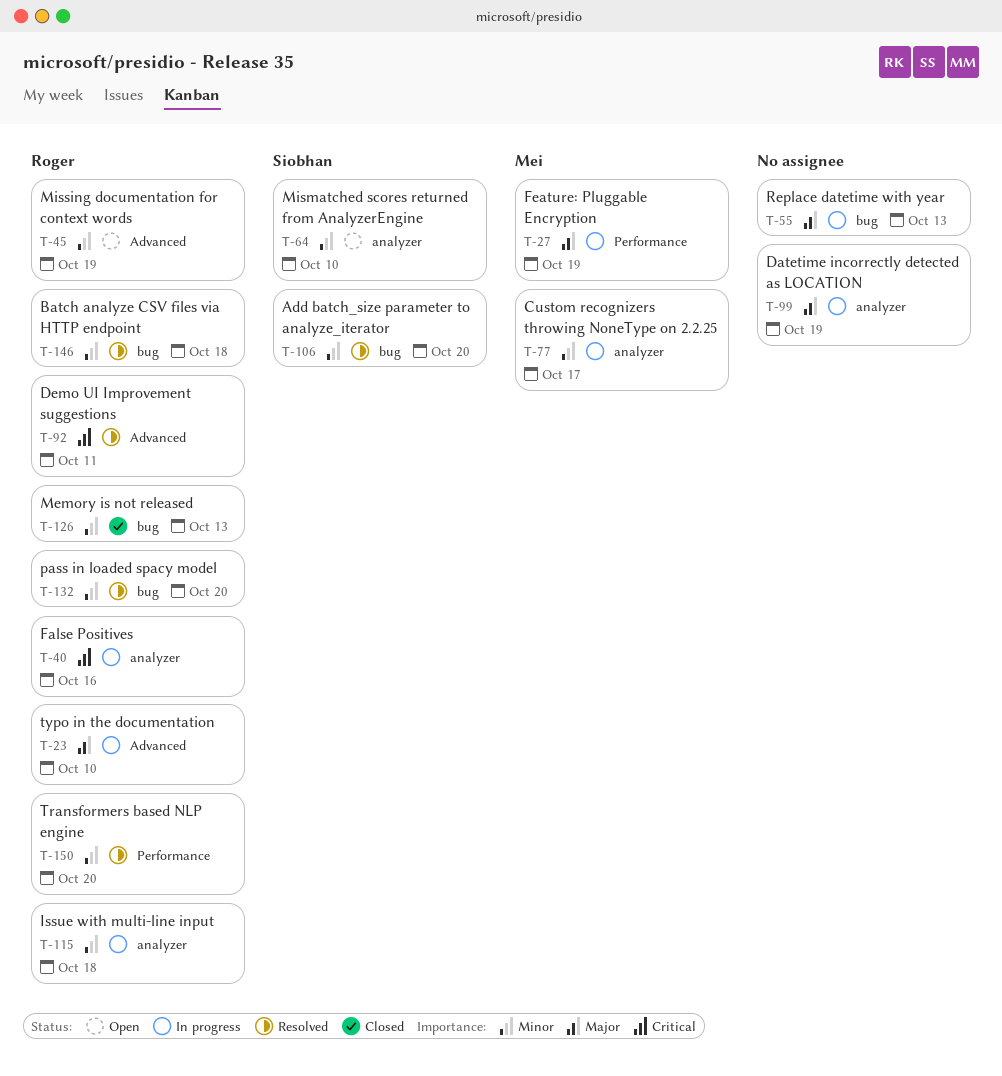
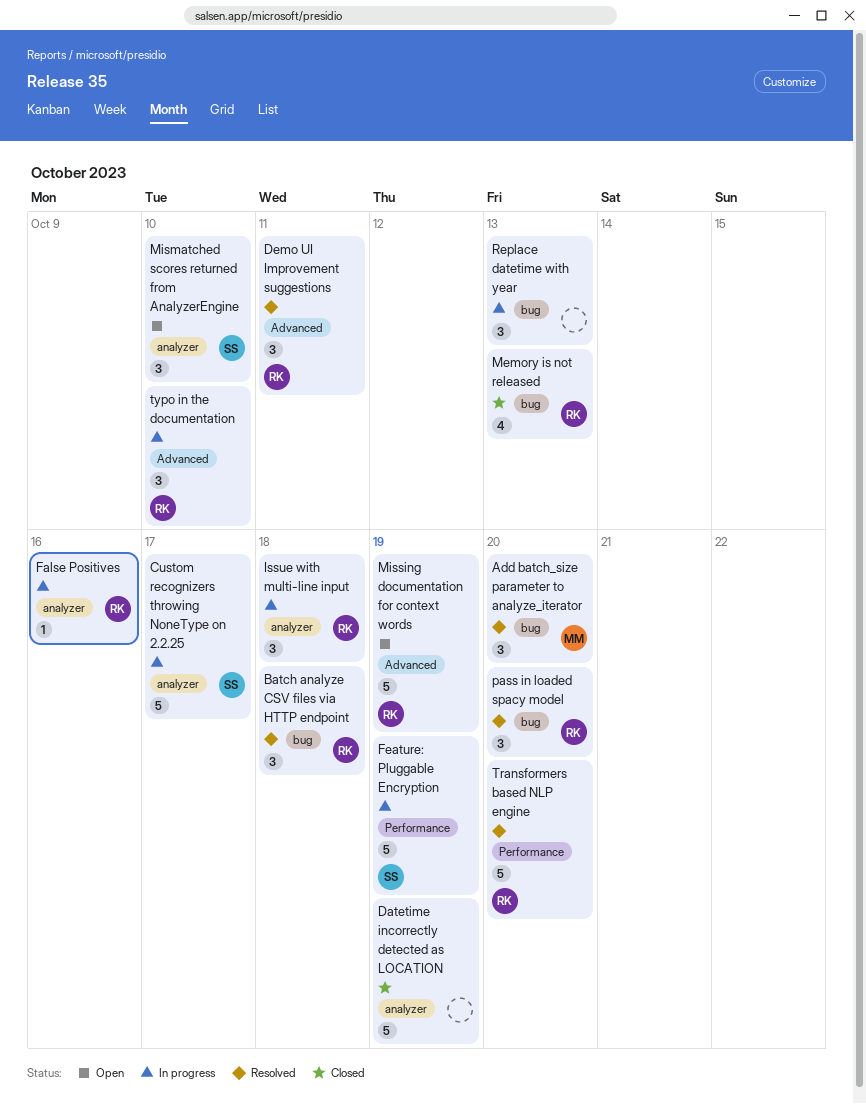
Add batch_size parameter to analyze_iterator, owner: Siobhan -> Mei
Custom recognizers throwing NoneType on 2.2.25, owner: Mei -> Siobhan
Datetime incorrectly detected as LOCATION, status: In progress -> Closed
Feature: Pluggable Encryption, owner: Mei -> Siobhan

